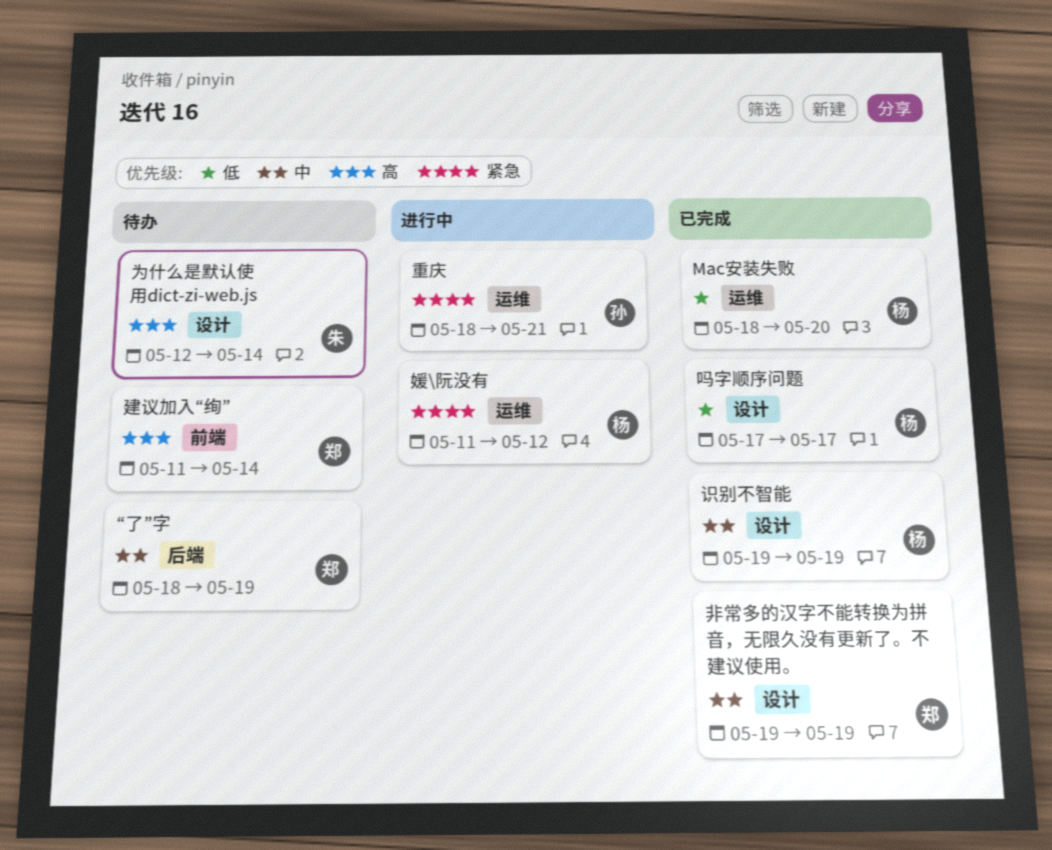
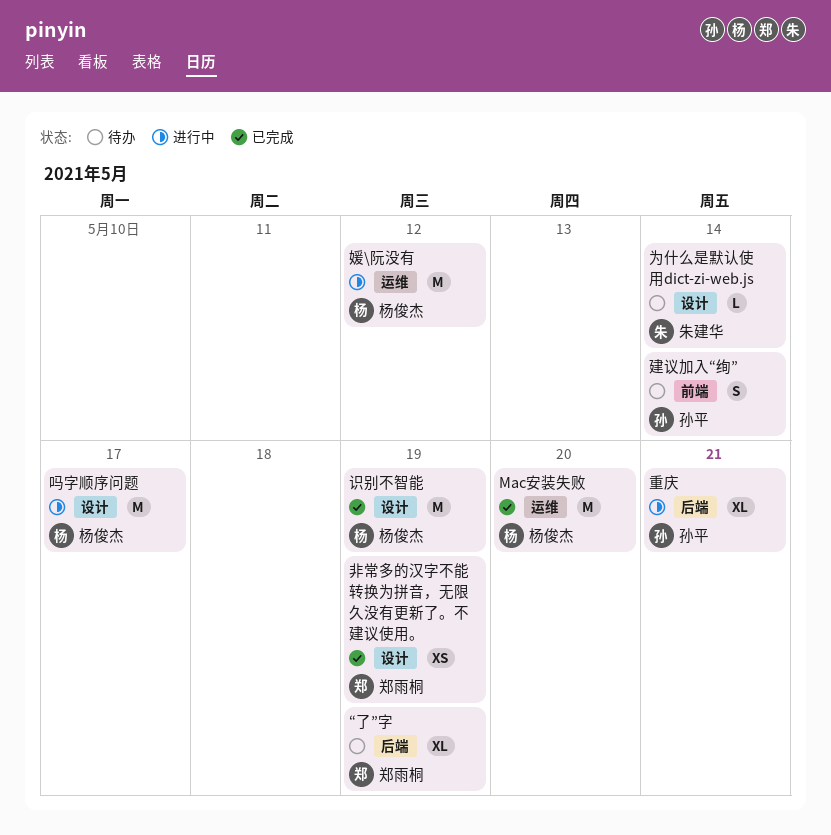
吗字顺序问题, status: 已完成 -> 进行中
建议加入“绚”, owner: 郑雨桐 -> 孙平
重庆, label: 运维 -> 后端

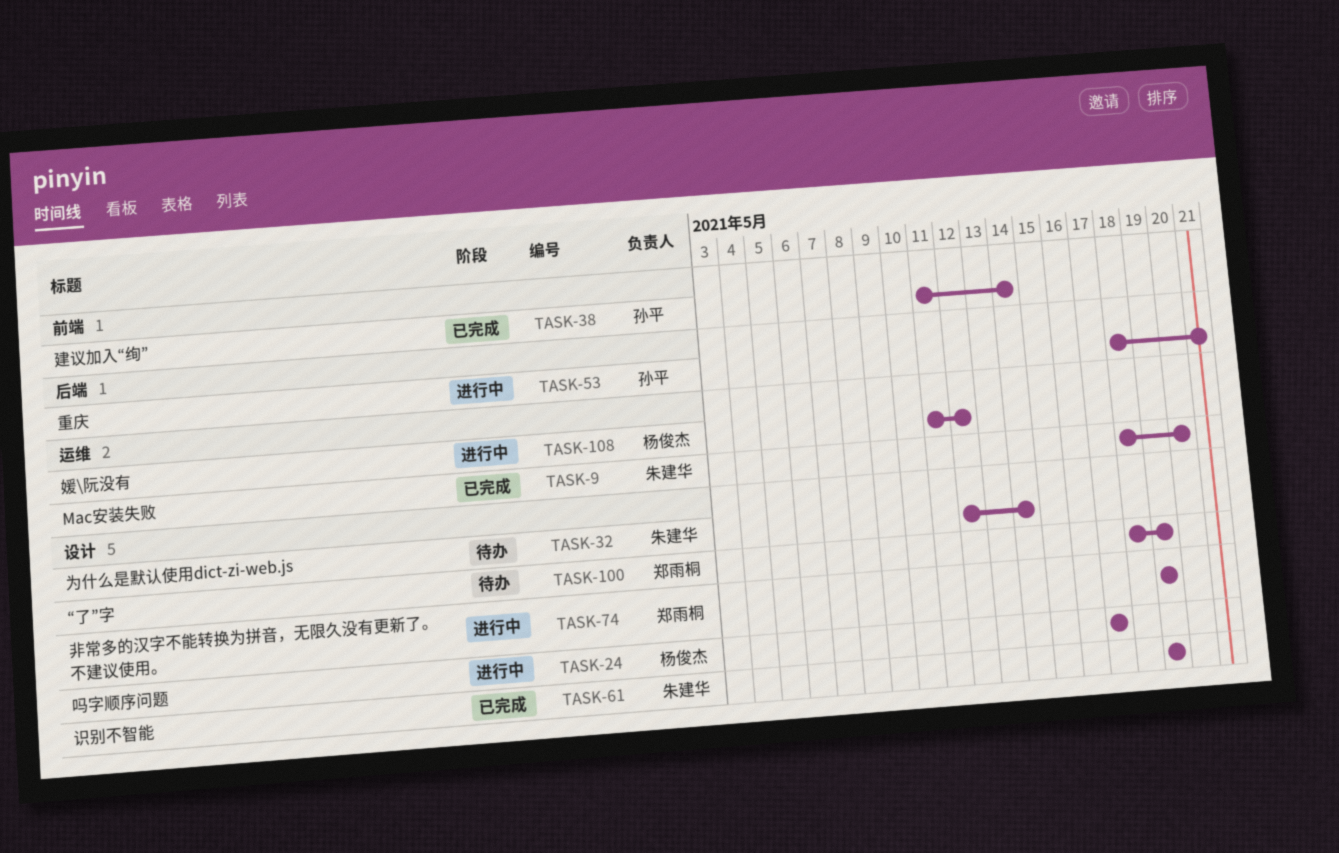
Mac安装失败, owner: 杨俊杰 -> 朱建华
“了”字, label: 后端 -> 设计
建议加入“绚”, status: 待办 -> 已完成
识别不智能, owner: 杨俊杰 -> 朱建华
非常多的汉字不能转换为拼音，无限久没有更新了。不建议使用。, status: 已完成 -> 进行中

